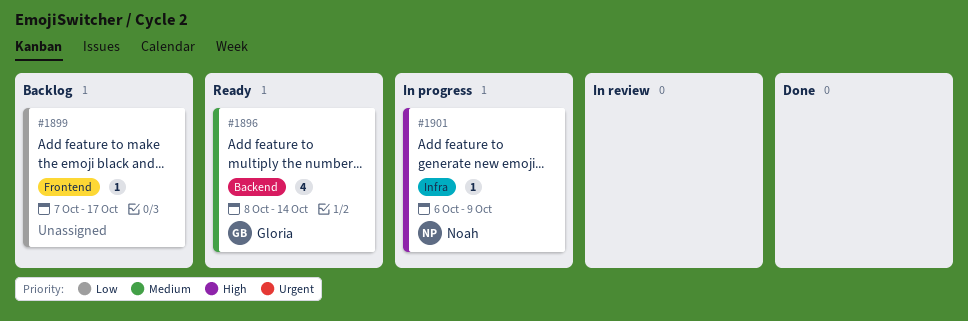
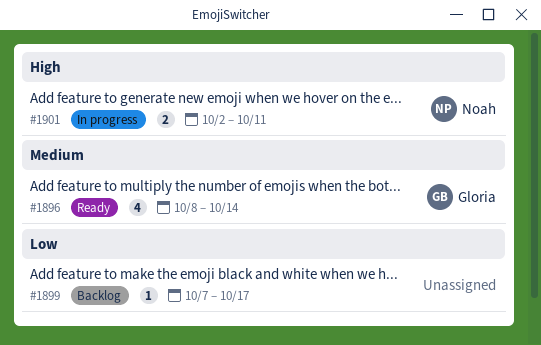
#1901, estimate: 1 -> 2
#1901, start: Oct 6 -> Oct 2
#1901, due: Oct 9 -> Oct 11

